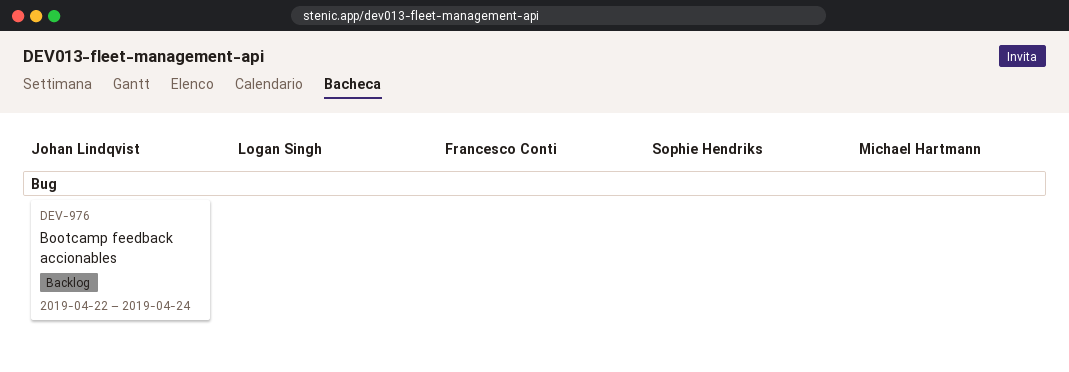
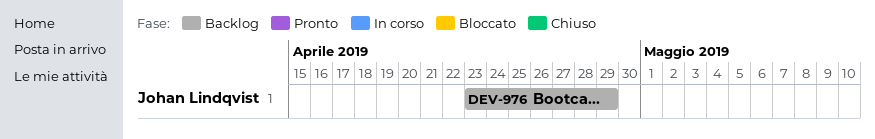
DEV-976, start: Apr 22 -> Apr 23
DEV-976, due: Apr 24 -> Apr 29

